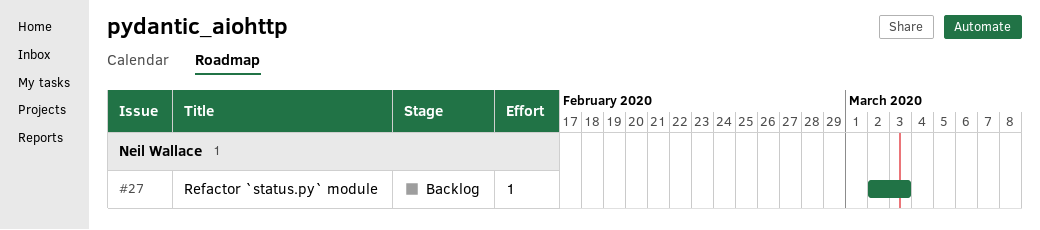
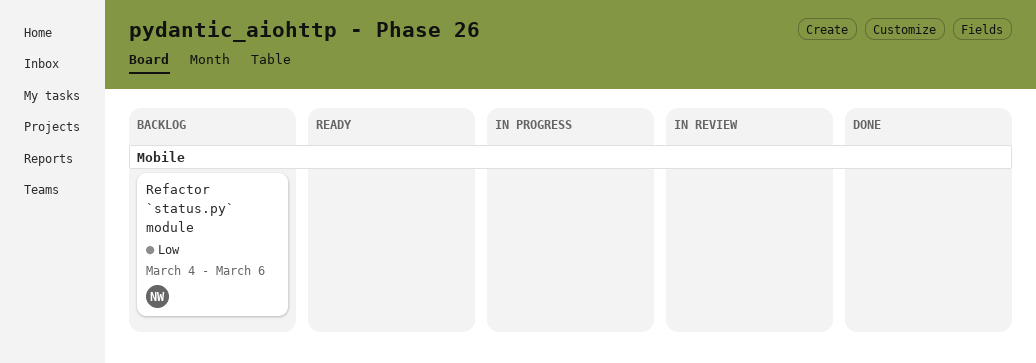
Refactor `status.py` module, start: Mar 2 -> Mar 4
Refactor `status.py` module, due: Mar 3 -> Mar 6

